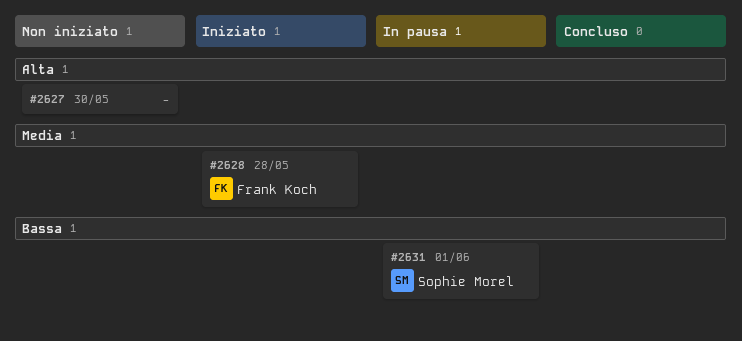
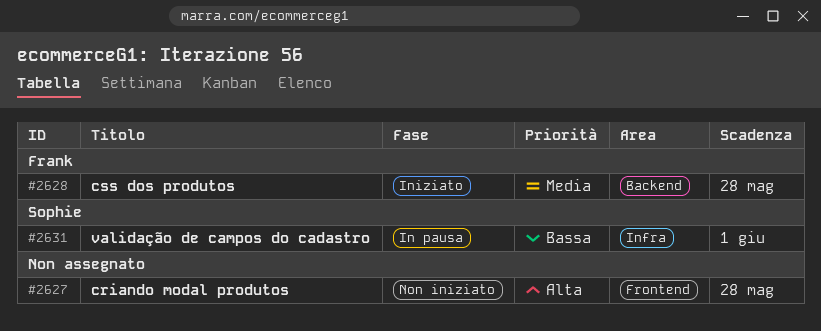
#2627, due: May 30 -> May 28

